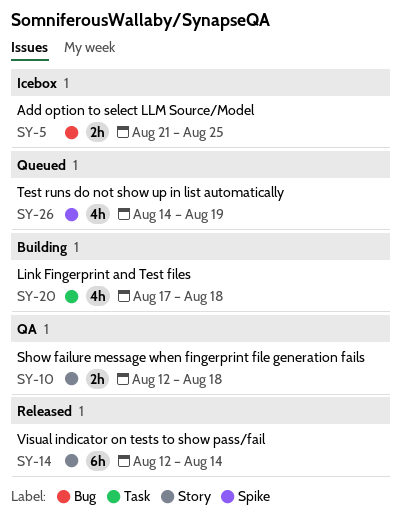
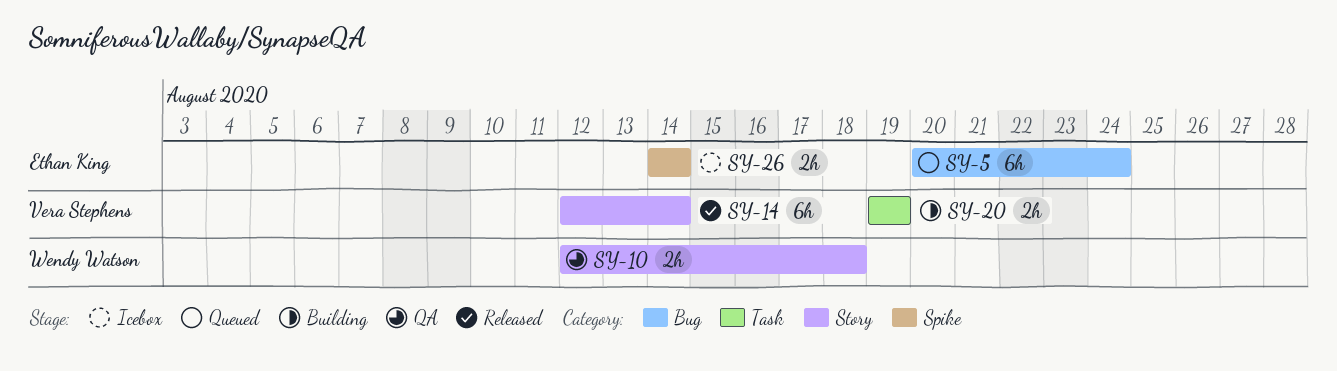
SY-5, status: Icebox -> Queued
SY-5, estimate: 2h -> 6h
SY-5, start: Aug 21 -> Aug 20
SY-5, due: Aug 25 -> Aug 24
SY-20, estimate: 4h -> 2h
SY-20, start: Aug 17 -> Aug 19
SY-20, due: Aug 18 -> Aug 19
SY-26, status: Queued -> Icebox
SY-26, estimate: 4h -> 2h
SY-26, due: Aug 19 -> Aug 14

